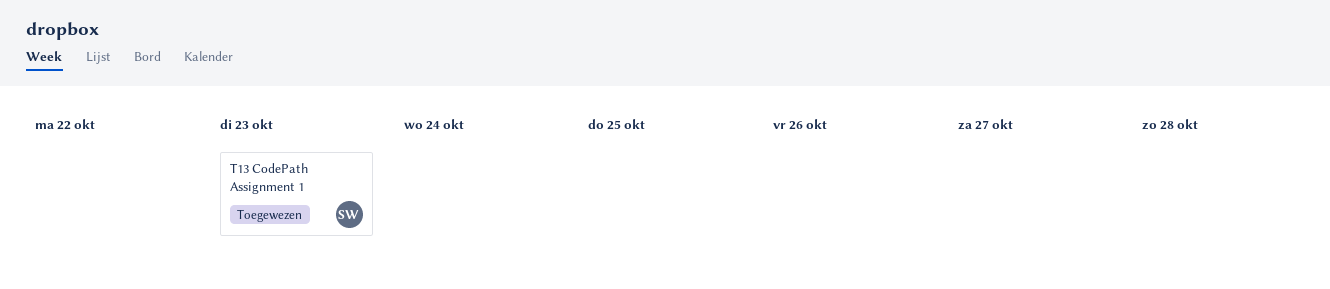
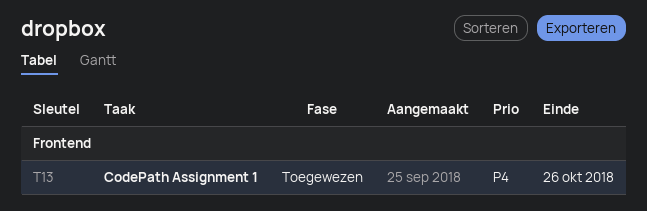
T13, due: Oct 23 -> Oct 26

